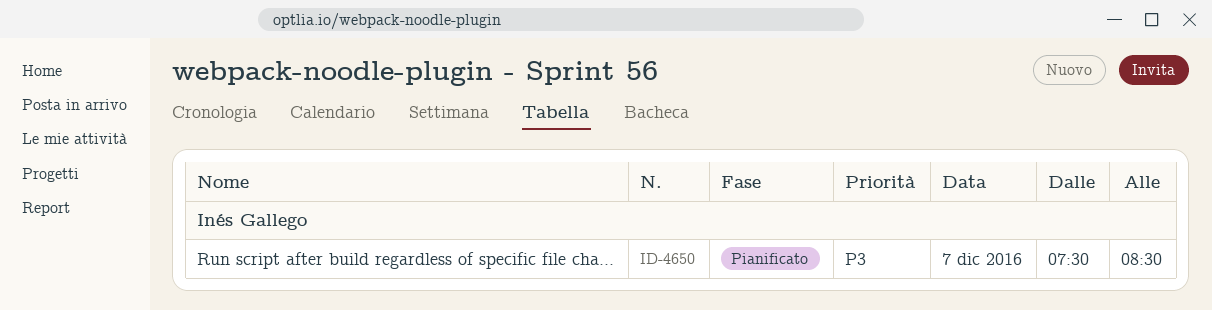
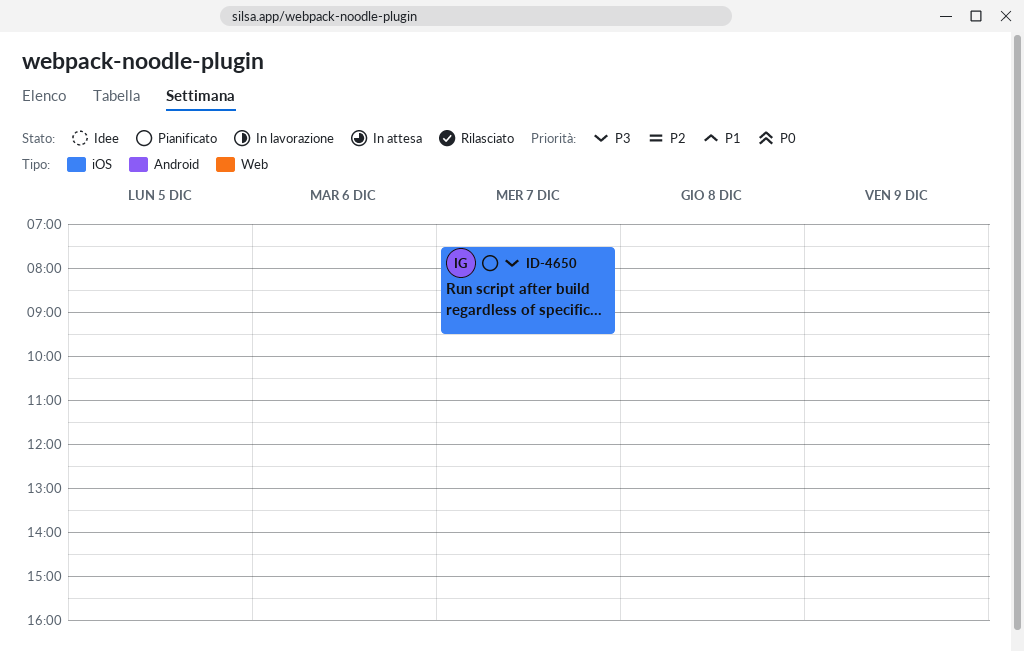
ID-4650, ends: 08:30 -> 09:30

